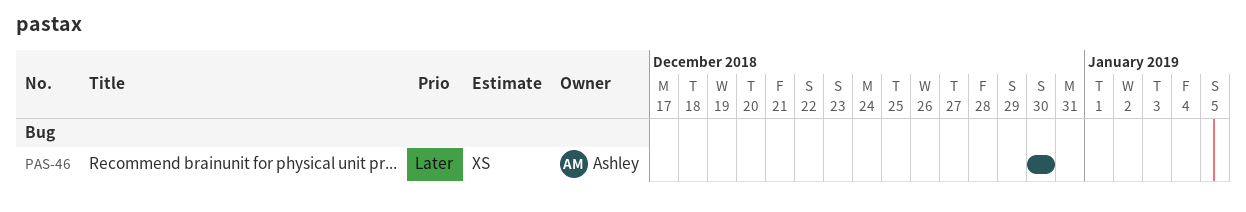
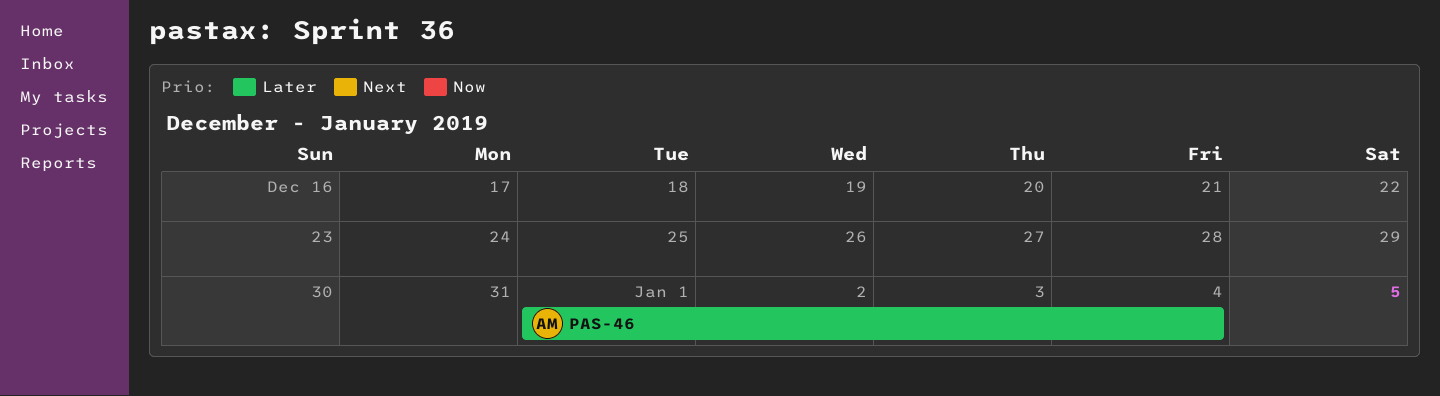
PAS-46, start: Dec 30 -> Jan 1
PAS-46, due: Dec 30 -> Jan 4

